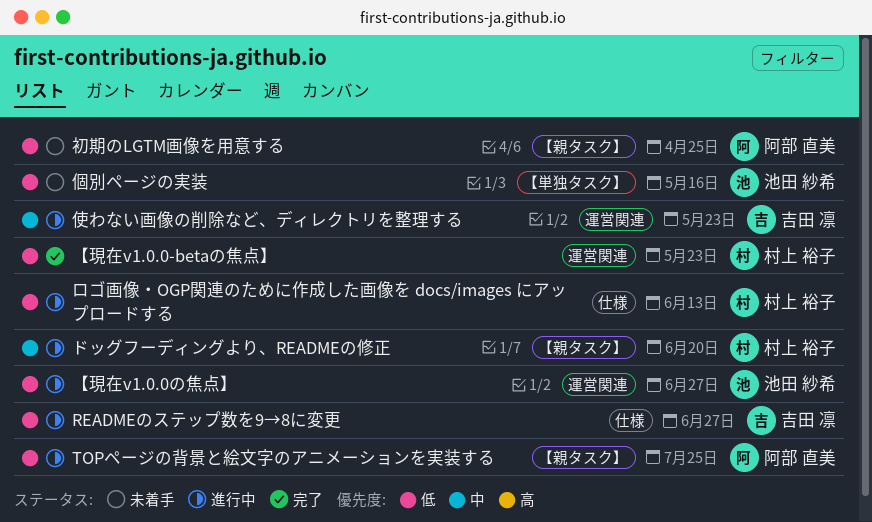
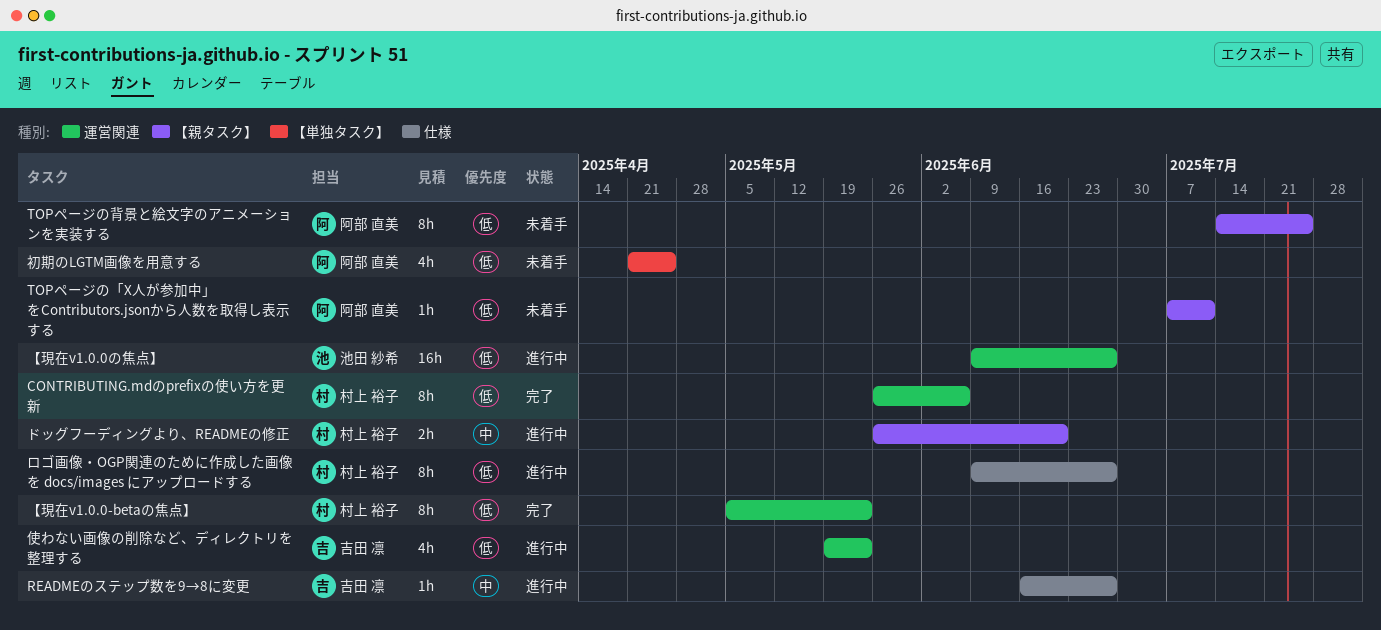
CONTRIBUTING.mdのprefixの使い方を更新: none -> present
READMEのステップ数を9→8に変更, priority: 低 -> 中
TOPページの「X人が参加中」をContributors.jsonから人数を取得し表示する: none -> present
TOPページの背景と絵文字のアニメーションを実装する, status: 進行中 -> 未着手
ロゴ画像・OGP関連のために作成した画像を docs/images にアップロードする, due: Jun 13 -> Jun 27
使わない画像の削除など、ディレクトリを整理する, priority: 中 -> 低
個別ページの実装: present -> none
初期のLGTM画像を用意する, label: 【親タスク】 -> 【単独タスク】

